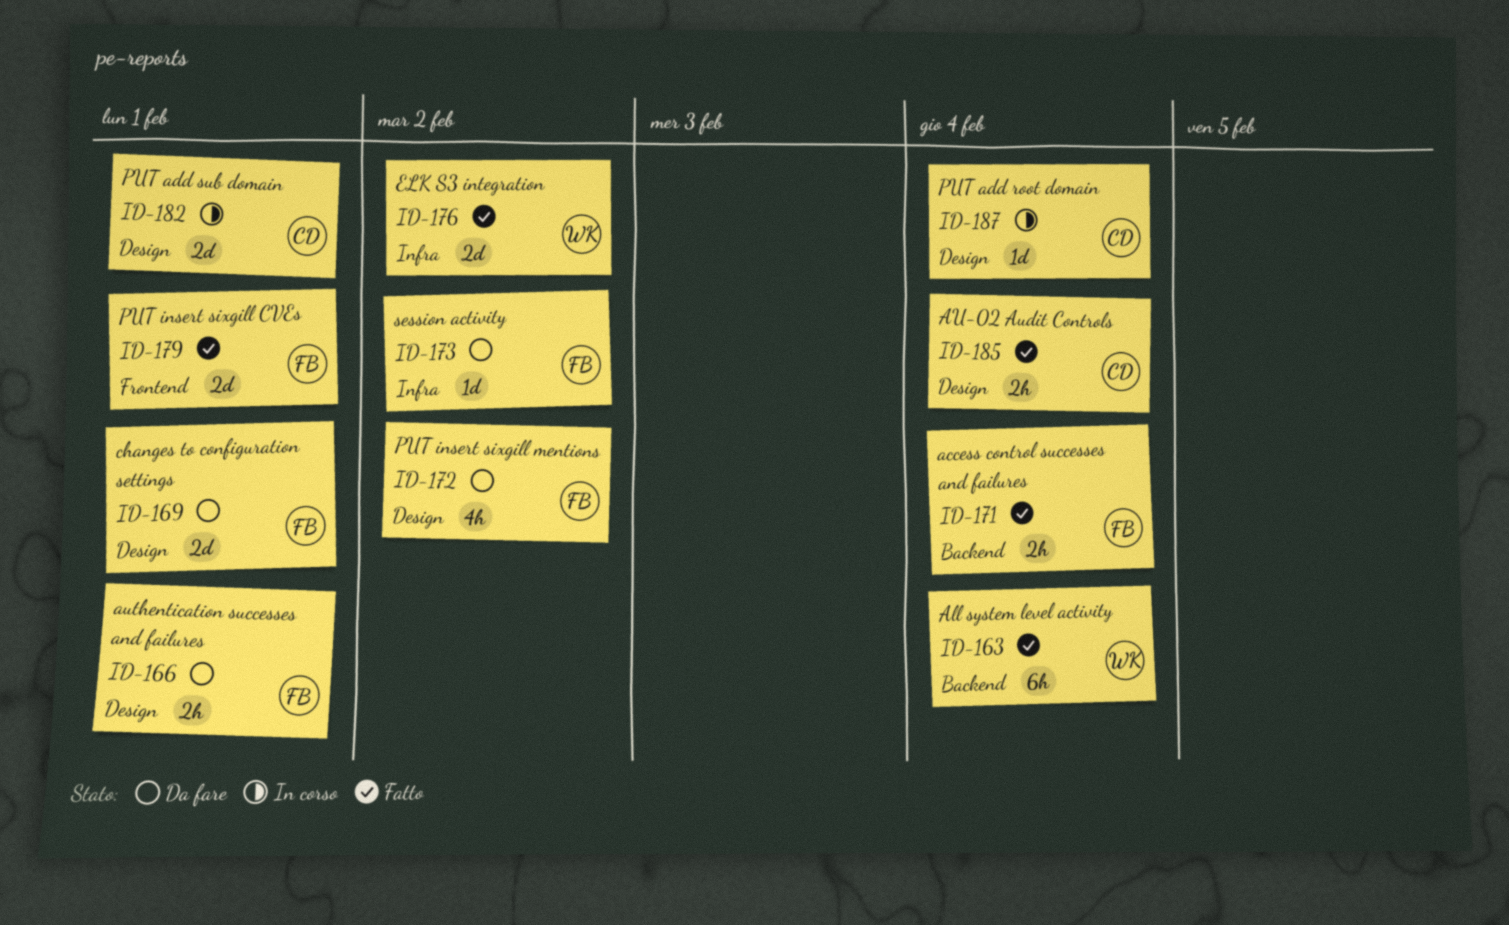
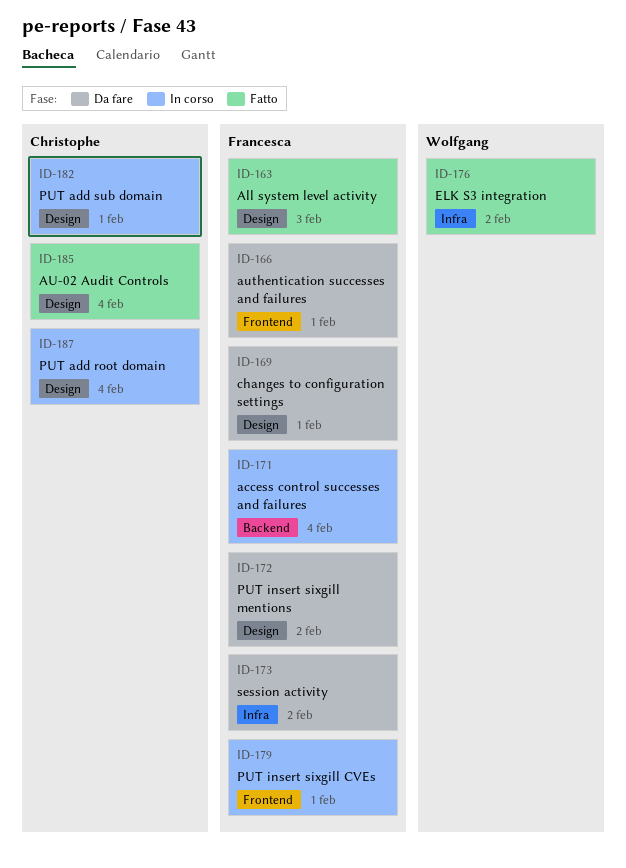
ID-163, owner: Wolfgang -> Francesca
ID-163, label: Backend -> Design
ID-163, due: Feb 4 -> Feb 3
ID-166, label: Design -> Frontend
ID-171, status: Fatto -> In corso
ID-179, status: Fatto -> In corso

